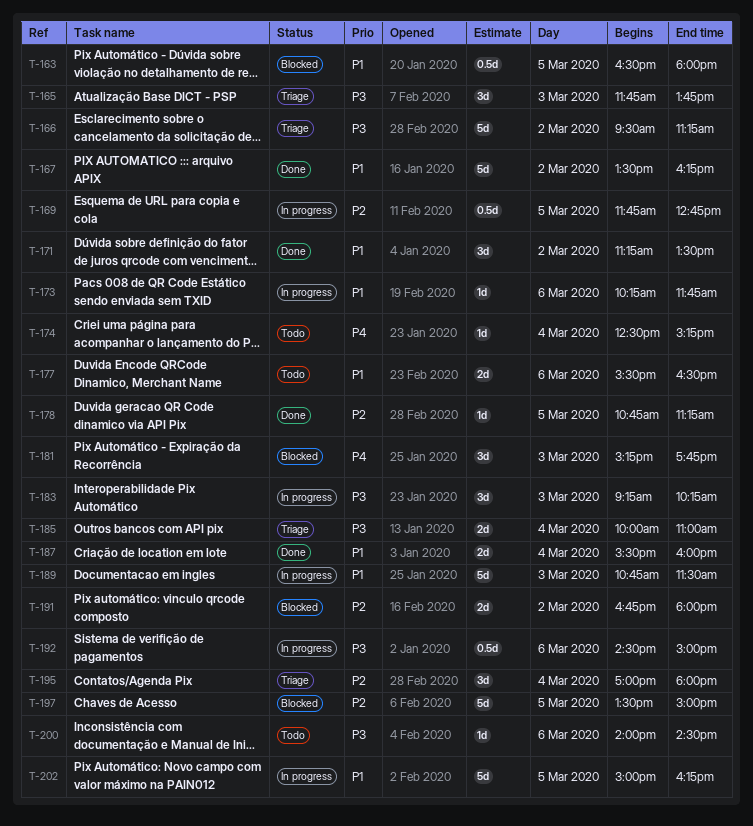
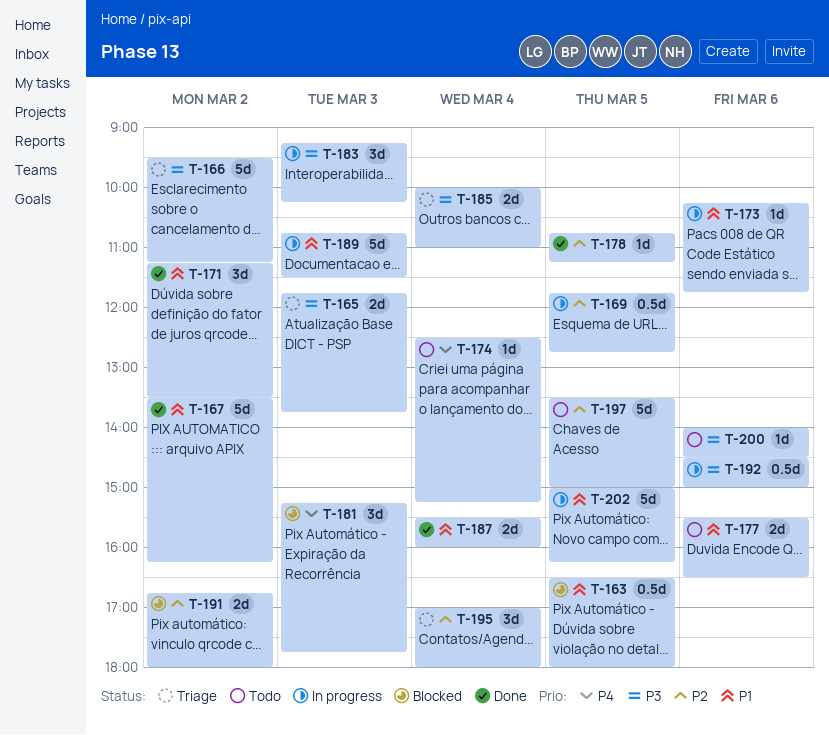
T-165, estimate: 3d -> 2d
T-197, status: Blocked -> Todo

